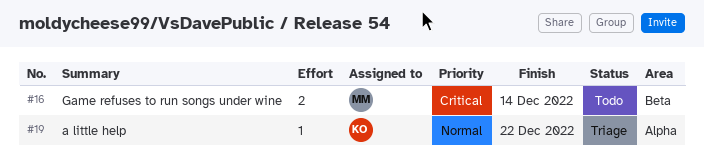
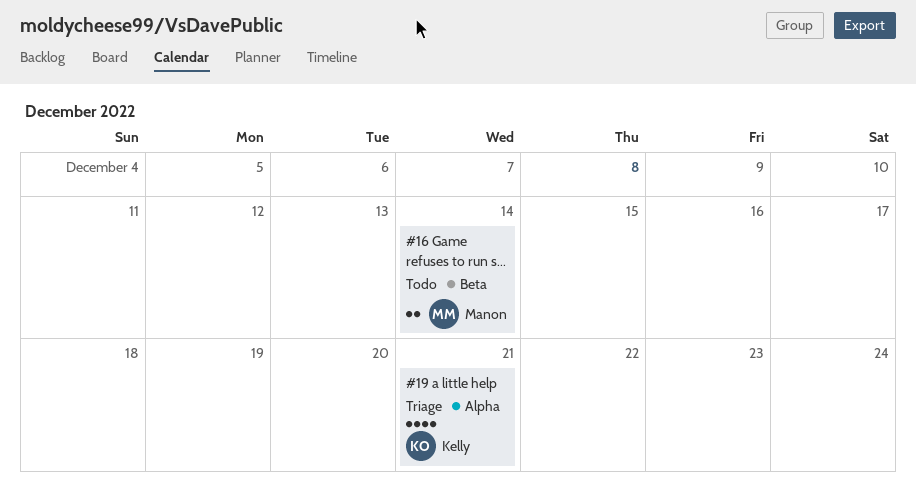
#19, estimate: 1 -> 4
#19, due: Dec 22 -> Dec 21

